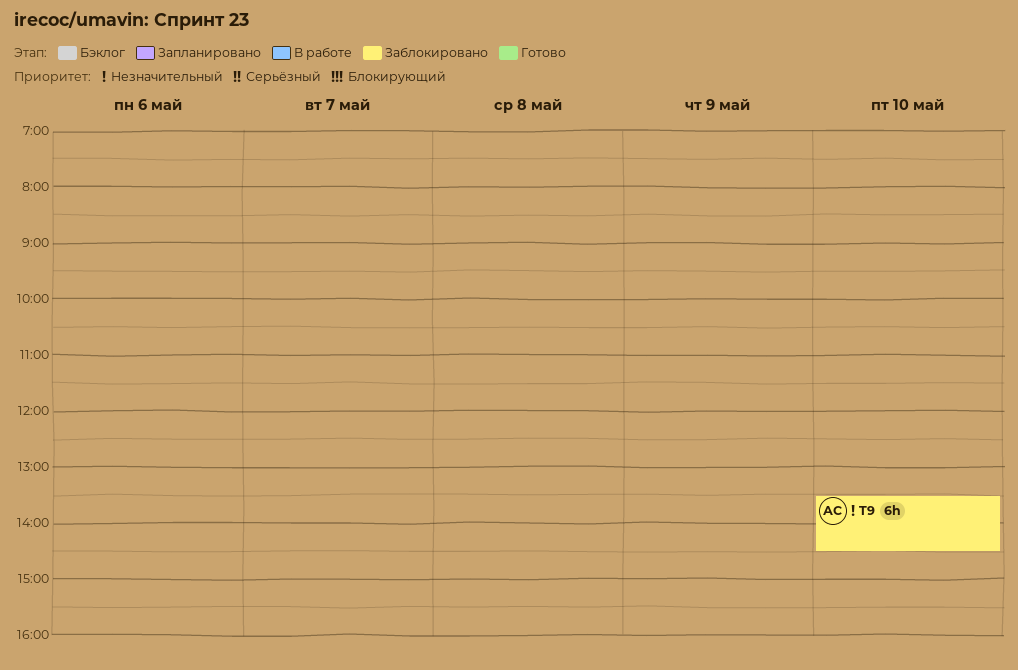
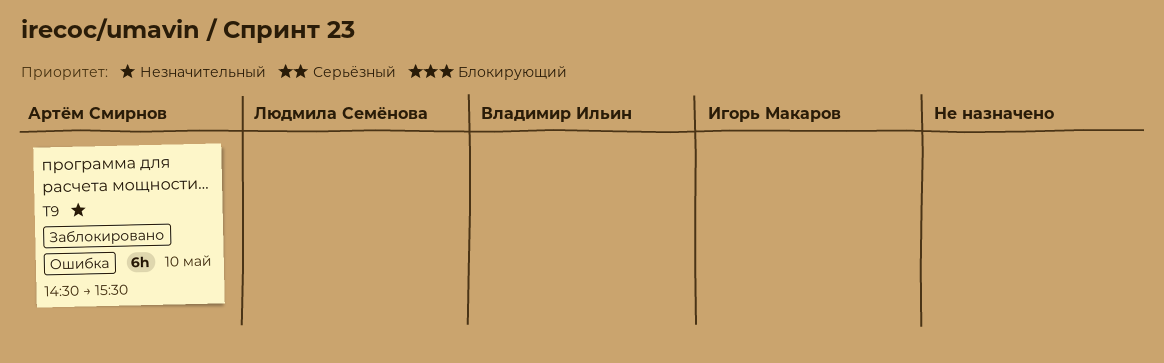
T9, begins: 13:30 -> 14:30
T9, ends: 14:30 -> 15:30

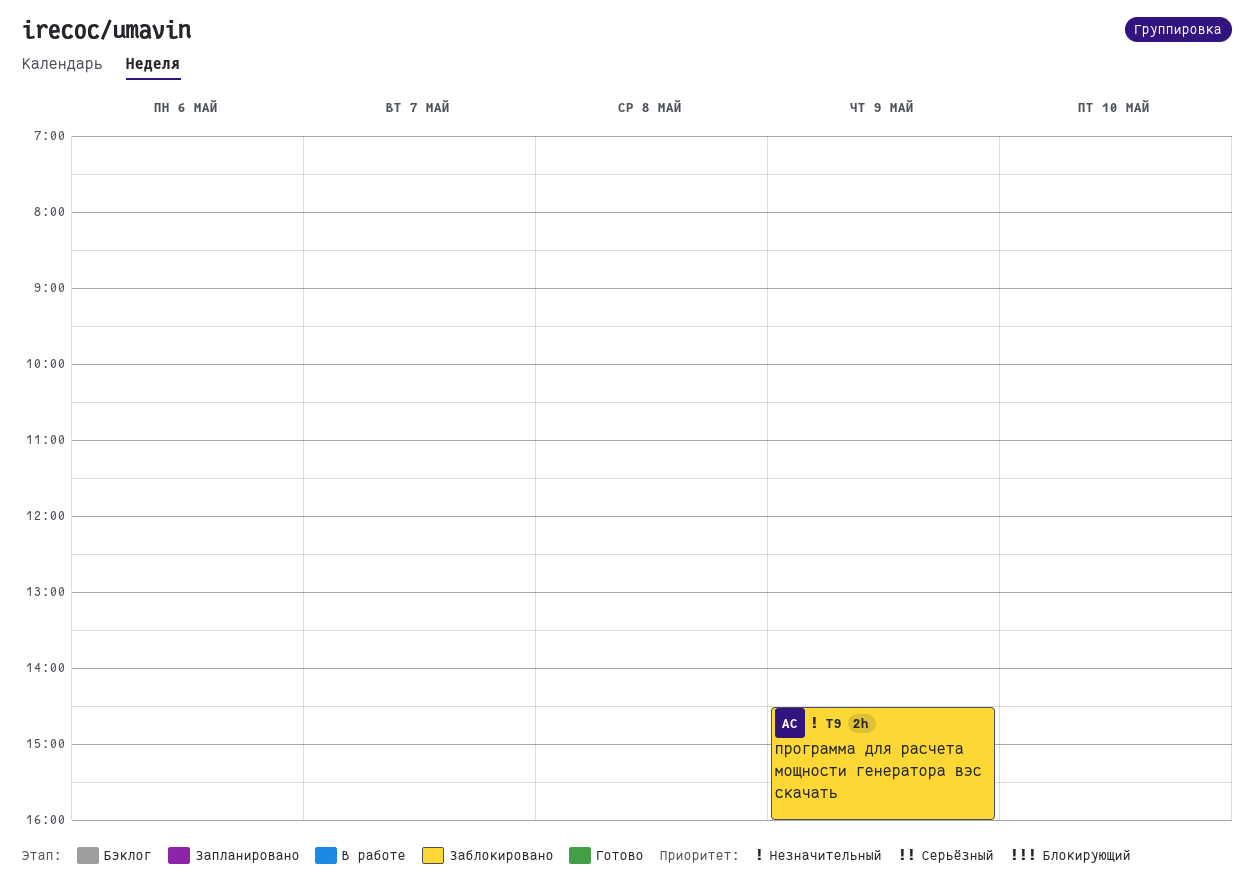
T9, estimate: 6h -> 2h
T9, day: May 10 -> May 9
T9, ends: 15:30 -> 16:00

